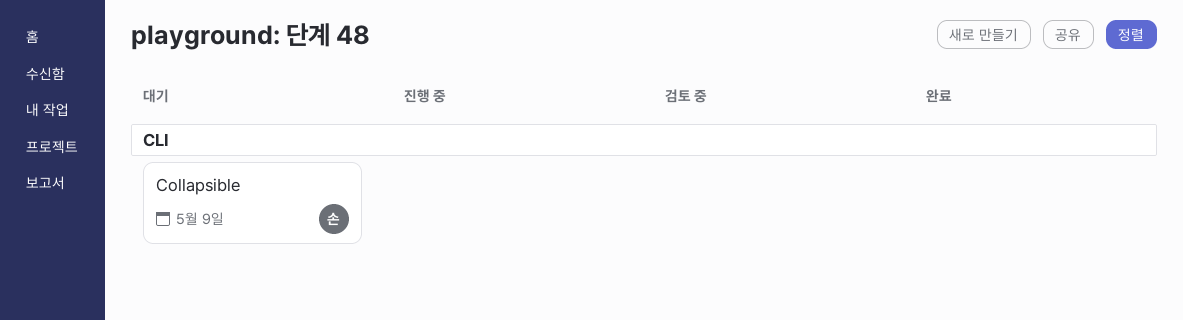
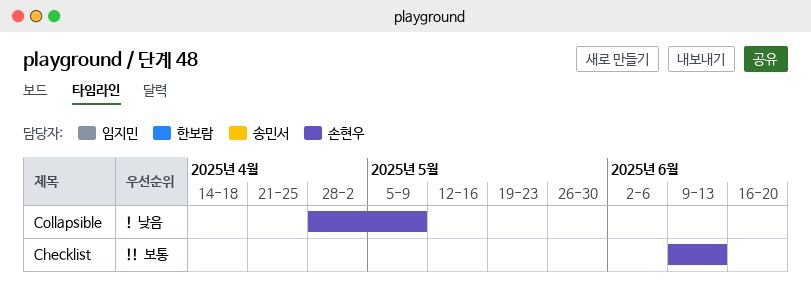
Checklist: none -> present

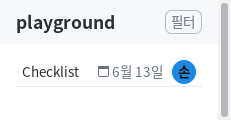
Collapsible: present -> none

